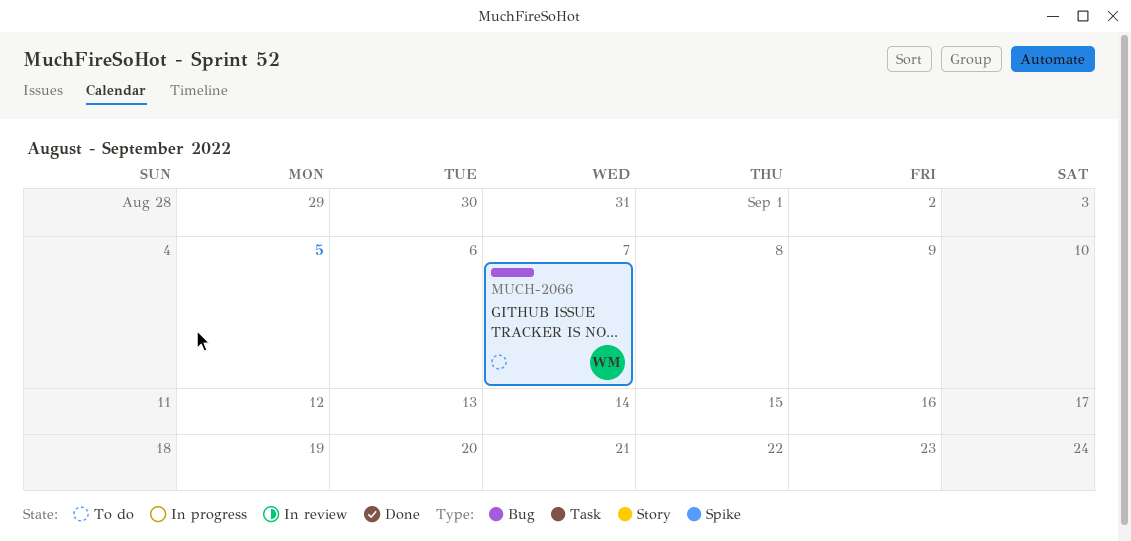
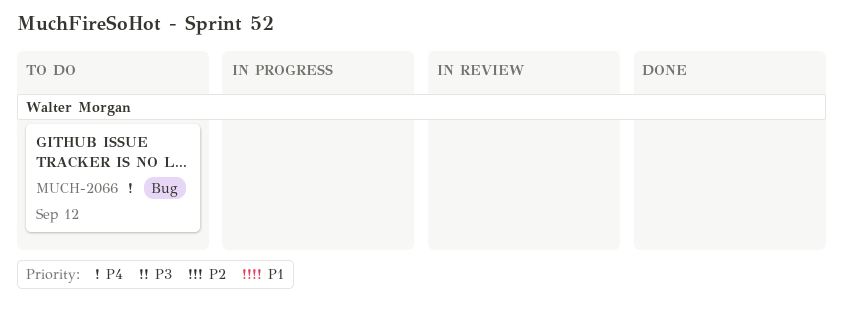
MUCH-2066, due: Sep 7 -> Sep 12

